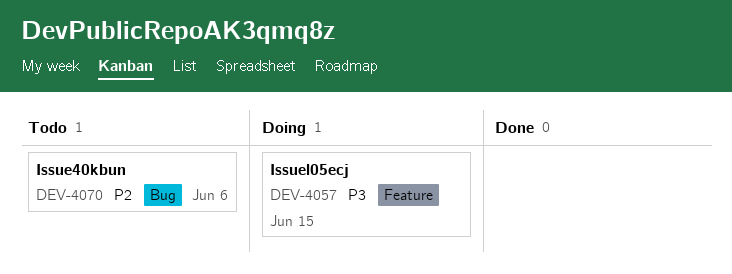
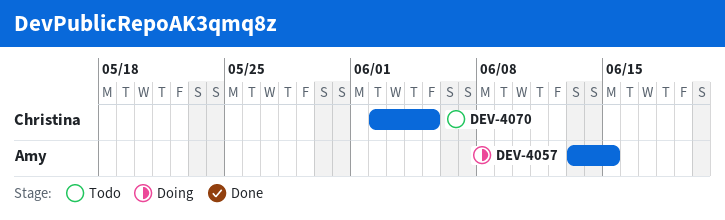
DEV-4070, due: Jun 6 -> Jun 5

